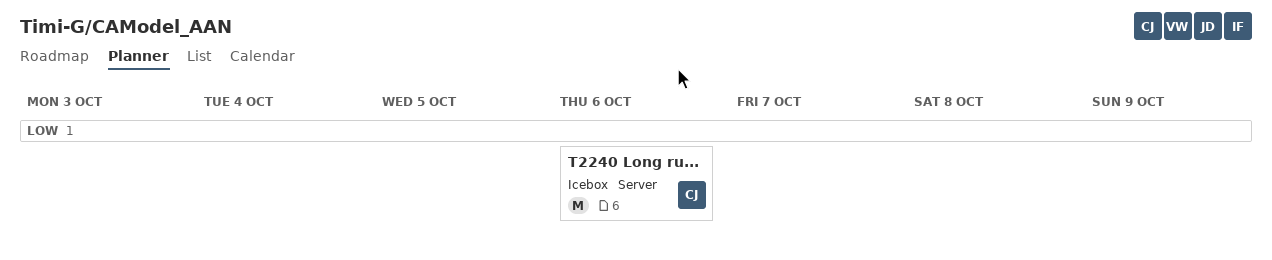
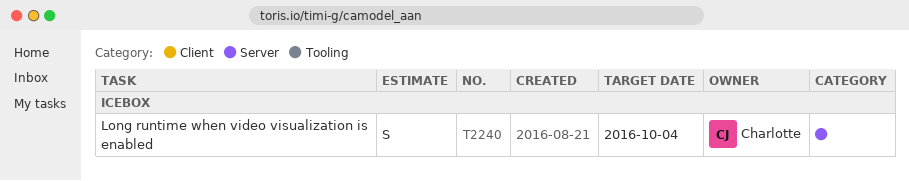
T2240, estimate: M -> S
T2240, due: Oct 6 -> Oct 4

